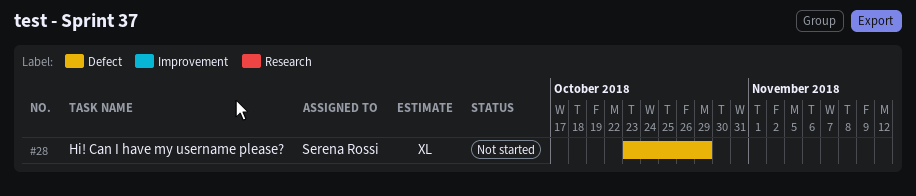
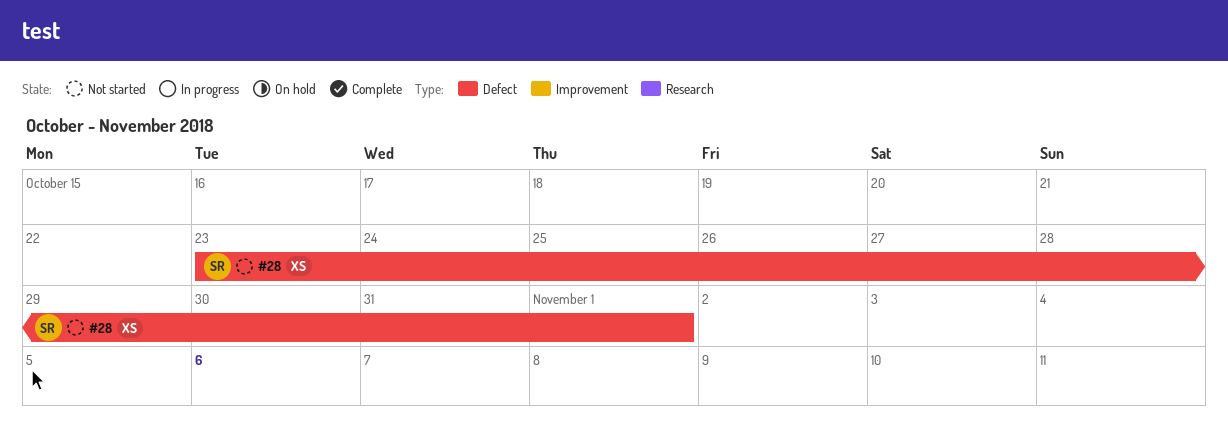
#28, estimate: XL -> XS
#28, due: Oct 29 -> Nov 1

